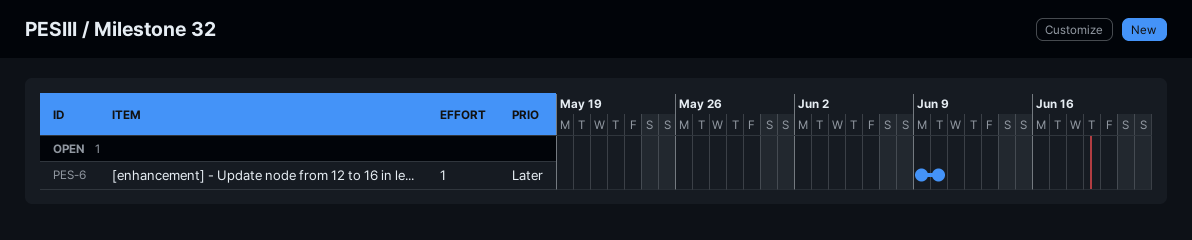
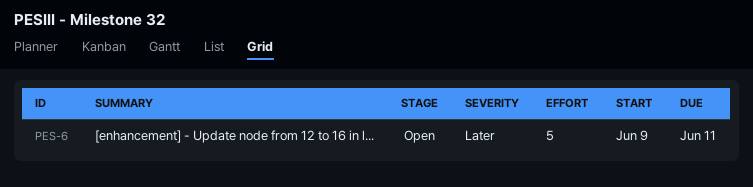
PES-6, estimate: 1 -> 5
PES-6, due: Jun 10 -> Jun 11

